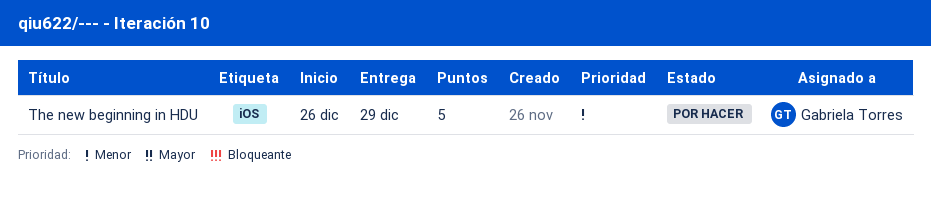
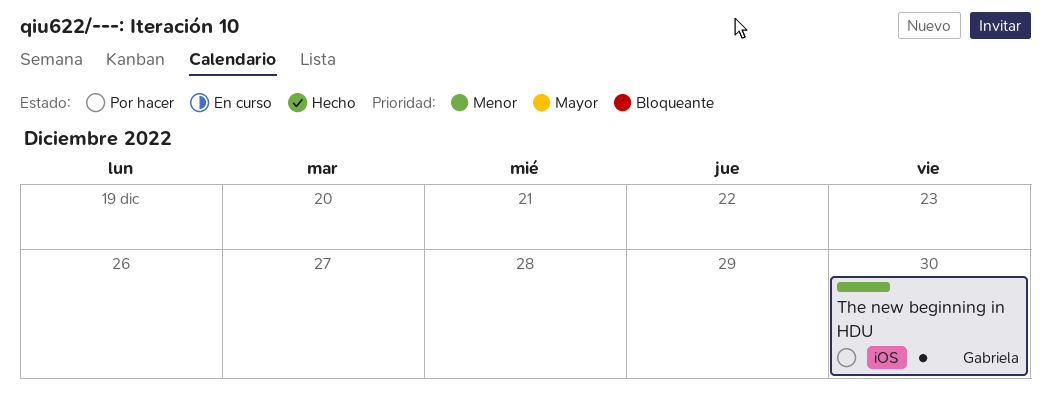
The new beginning in HDU, estimate: 5 -> 1
The new beginning in HDU, due: Dec 29 -> Dec 30

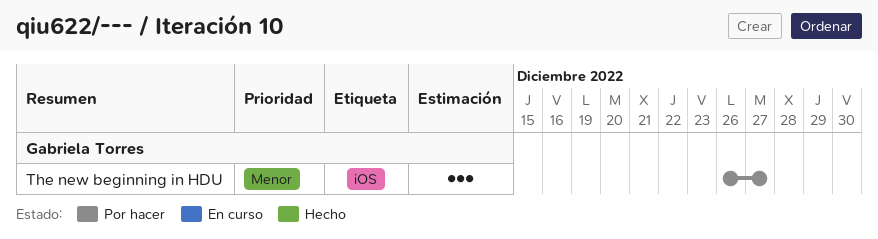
The new beginning in HDU, estimate: 1 -> 3
The new beginning in HDU, due: Dec 30 -> Dec 27

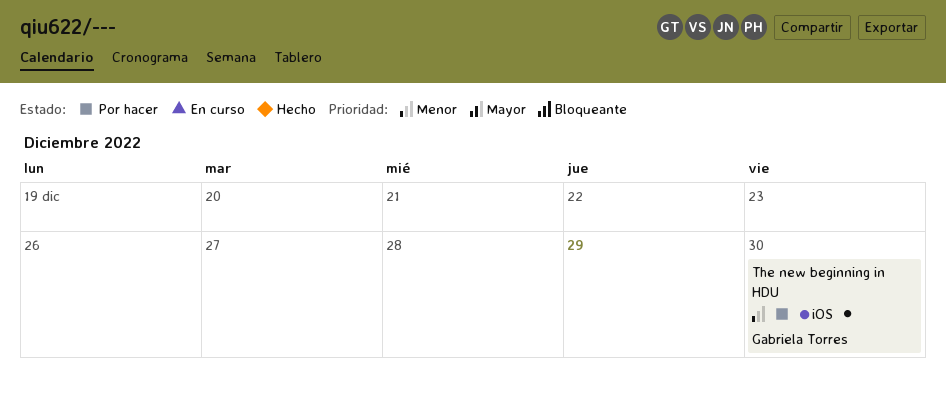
The new beginning in HDU, estimate: 3 -> 1
The new beginning in HDU, due: Dec 27 -> Dec 30

